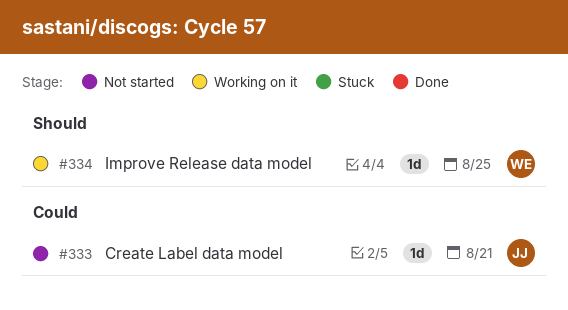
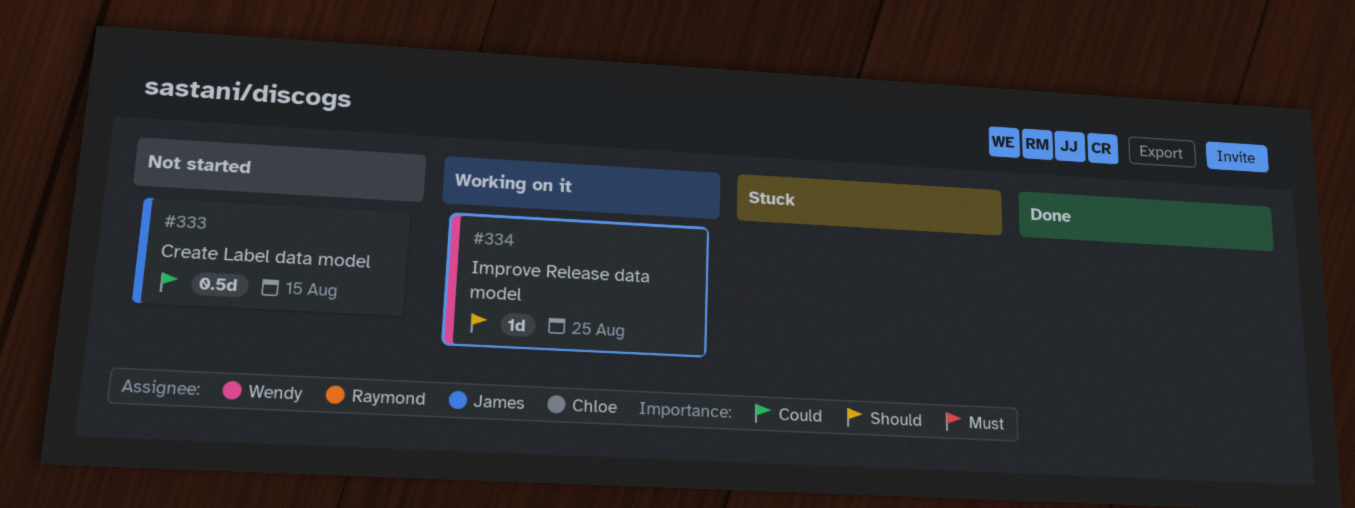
#333, estimate: 1d -> 0.5d
#333, due: Aug 21 -> Aug 15

